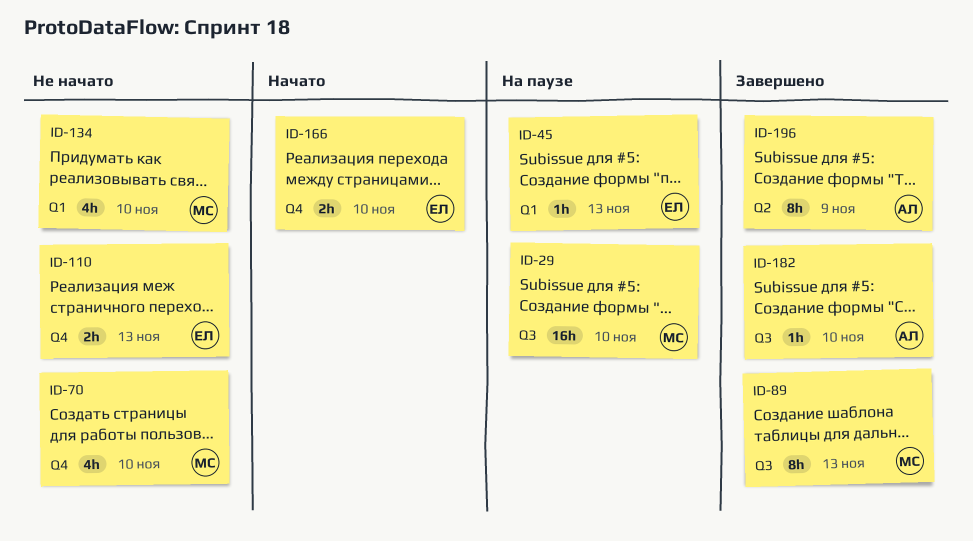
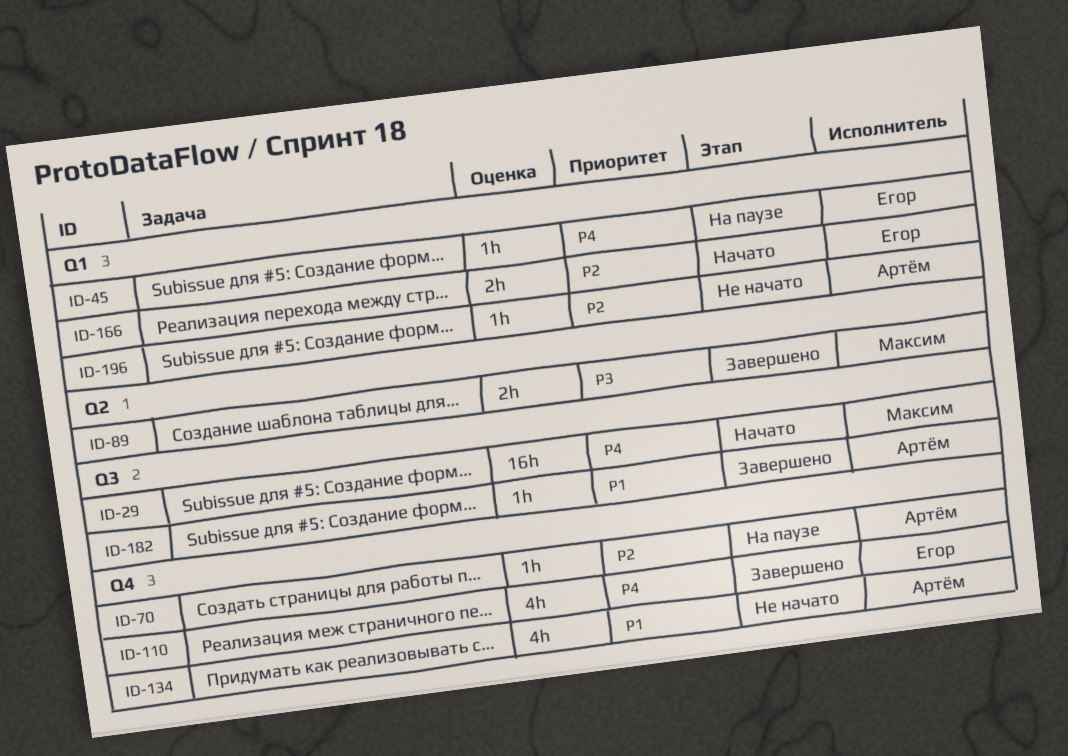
ID-29, status: На паузе -> Начато
ID-70, status: Не начато -> На паузе
ID-70, owner: Максим -> Артём
ID-70, estimate: 4h -> 1h
ID-89, label: Q3 -> Q2
ID-89, estimate: 8h -> 2h
ID-110, status: Не начато -> Завершено
ID-110, estimate: 2h -> 4h
ID-134, owner: Максим -> Артём
ID-134, label: Q1 -> Q4
ID-166, label: Q4 -> Q1
ID-196, status: Завершено -> Не начато
ID-196, label: Q2 -> Q1
ID-196, estimate: 8h -> 1h

